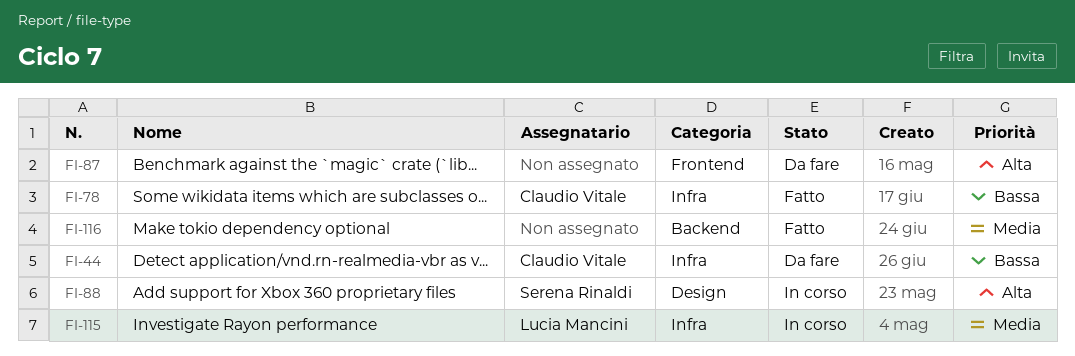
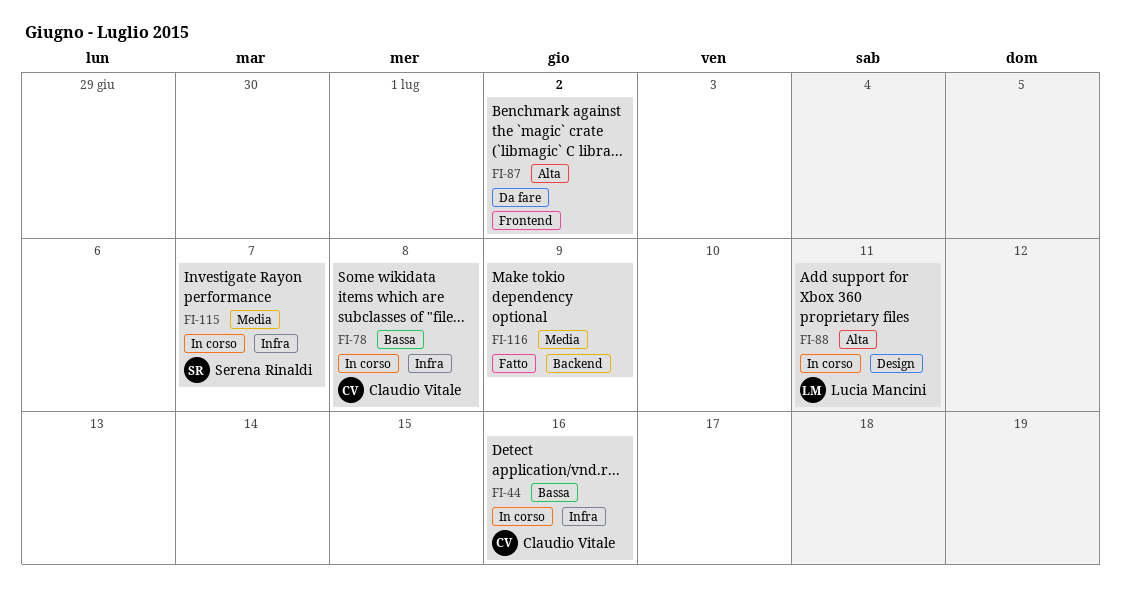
FI-44, status: Da fare -> In corso
FI-78, status: Fatto -> In corso
FI-88, owner: Serena Rinaldi -> Lucia Mancini
FI-115, owner: Lucia Mancini -> Serena Rinaldi

